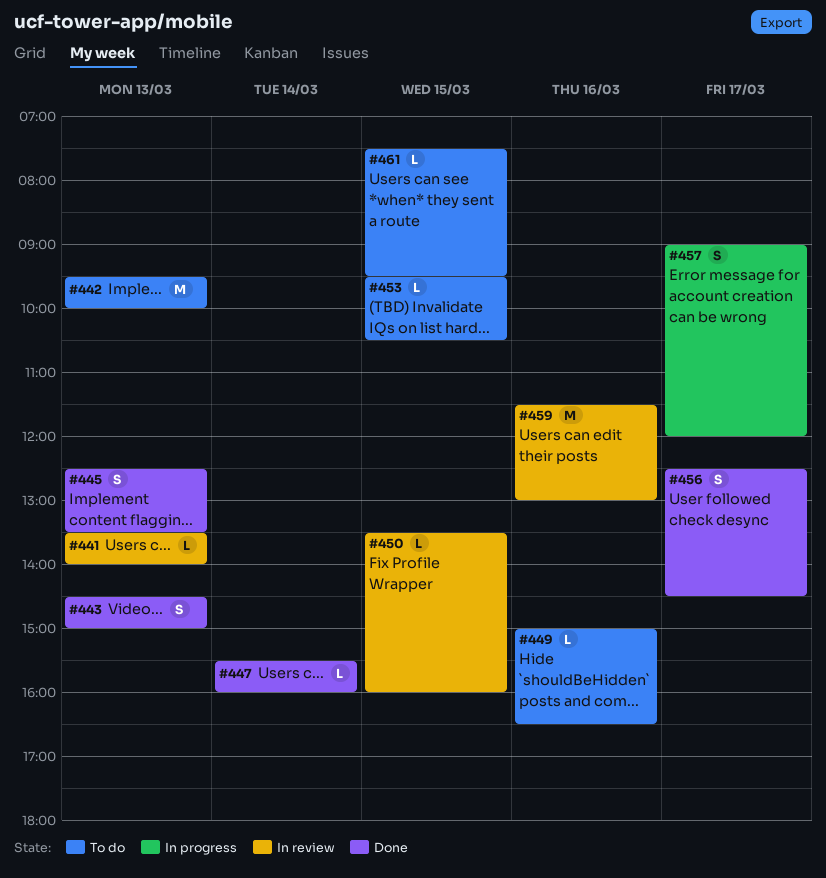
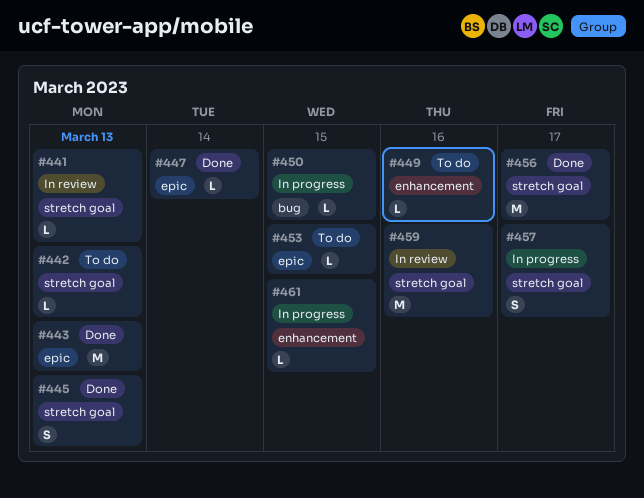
#442, estimate: M -> L
#443, estimate: S -> M
#450, status: In review -> In progress
#456, estimate: S -> M
#461, status: To do -> In progress

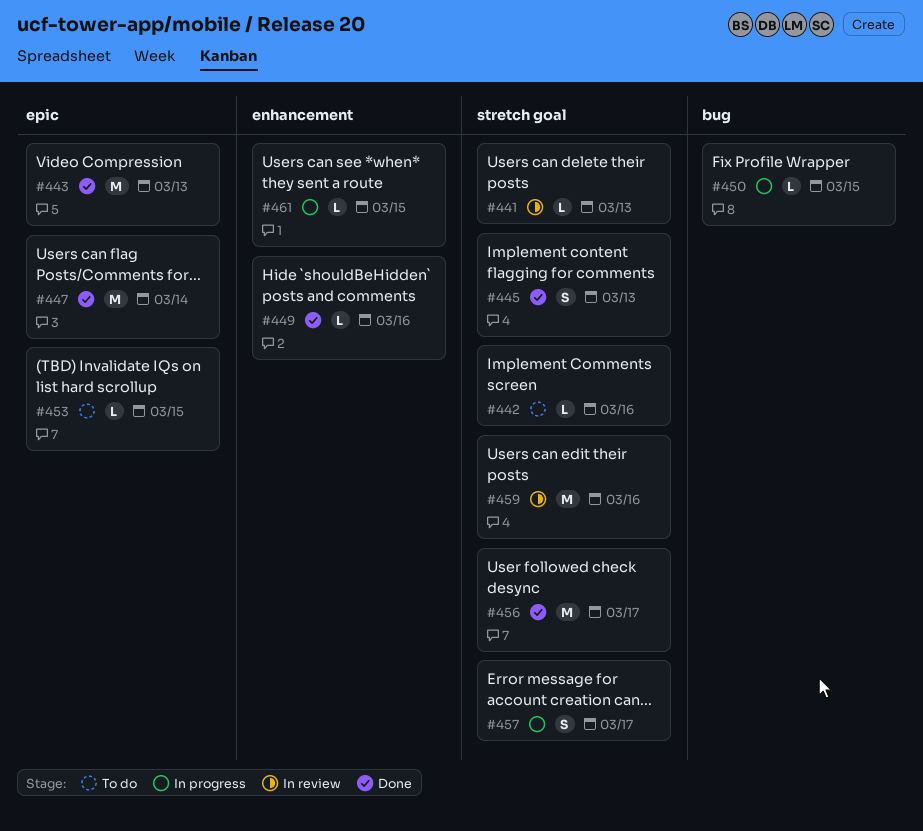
#442, day: Mar 13 -> Mar 16
#447, estimate: L -> M
#449, status: To do -> Done

